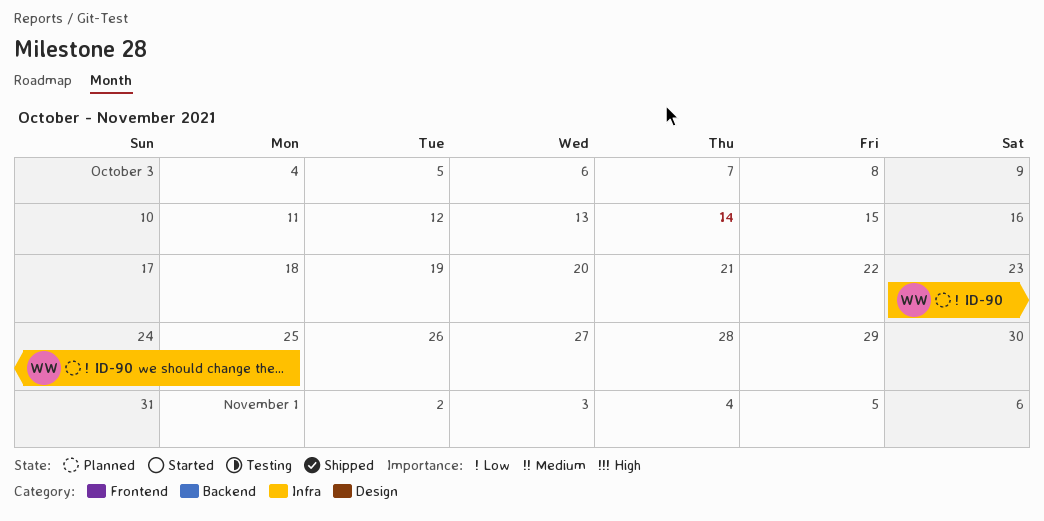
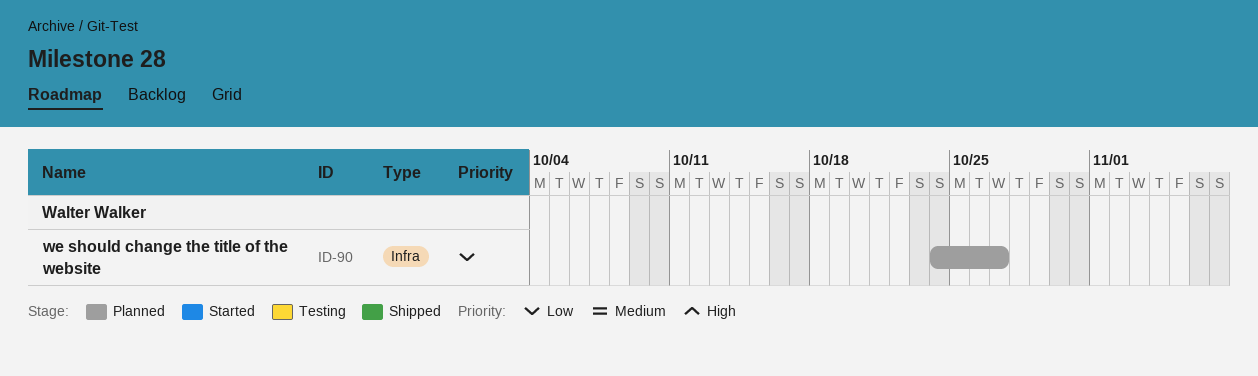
ID-90, start: Oct 23 -> Oct 24
ID-90, due: Oct 25 -> Oct 27

